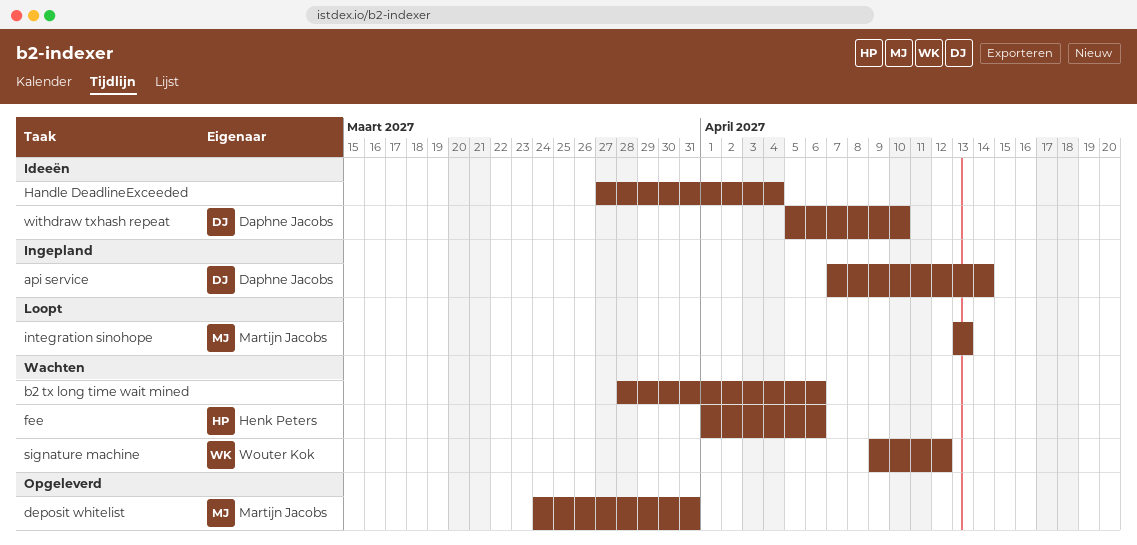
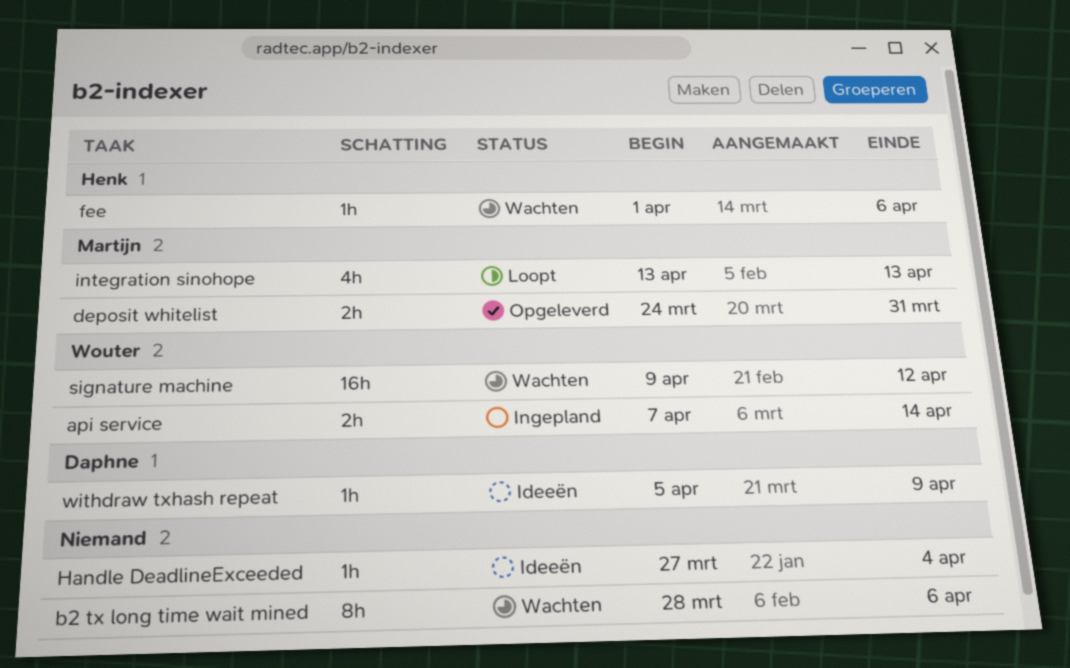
api service, owner: Daphne Jacobs -> Wouter Kok
withdraw txhash repeat, due: Apr 10 -> Apr 9

